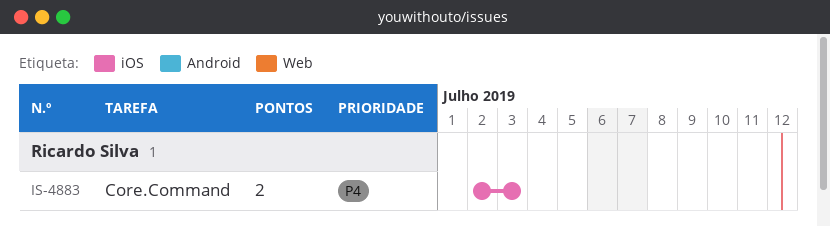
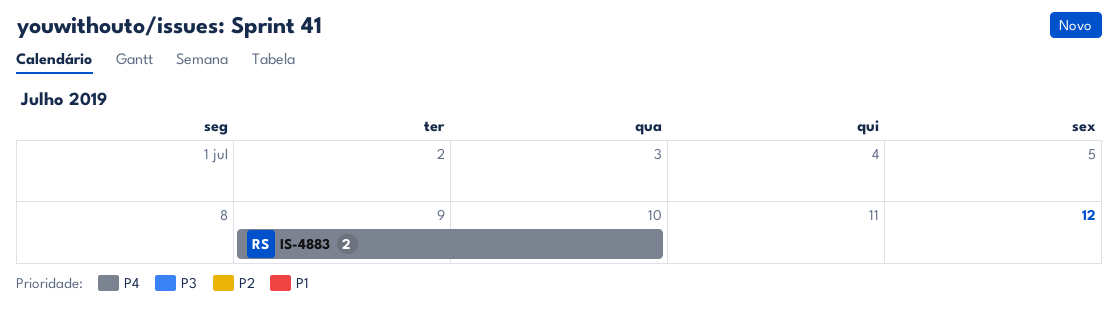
IS-4883, start: Jul 2 -> Jul 9
IS-4883, due: Jul 3 -> Jul 10

